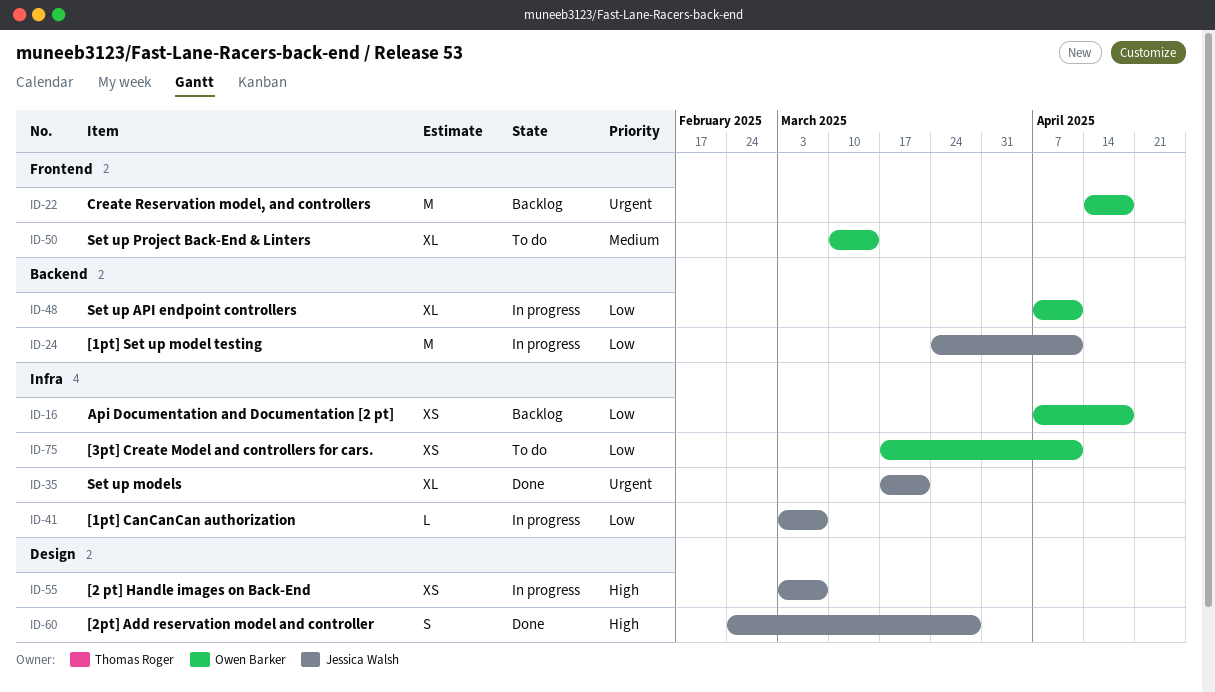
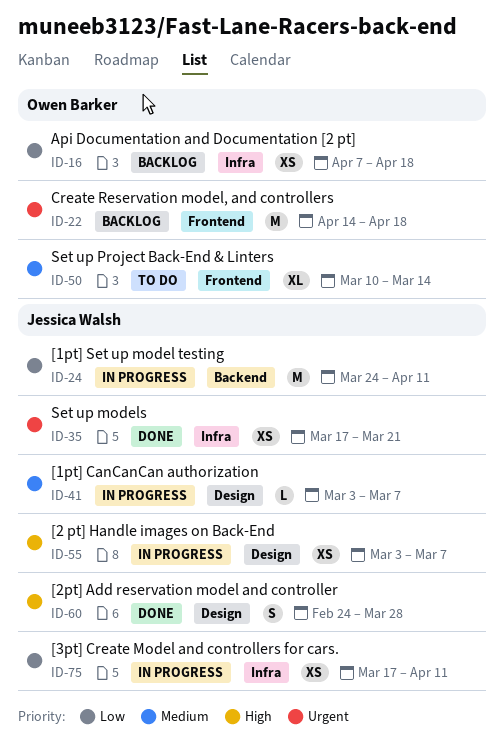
ID-35, estimate: XL -> XS
ID-41, priority: Low -> Medium
ID-41, label: Infra -> Design
ID-48: present -> none
ID-75, status: To do -> In progress
ID-75, owner: Owen Barker -> Jessica Walsh

